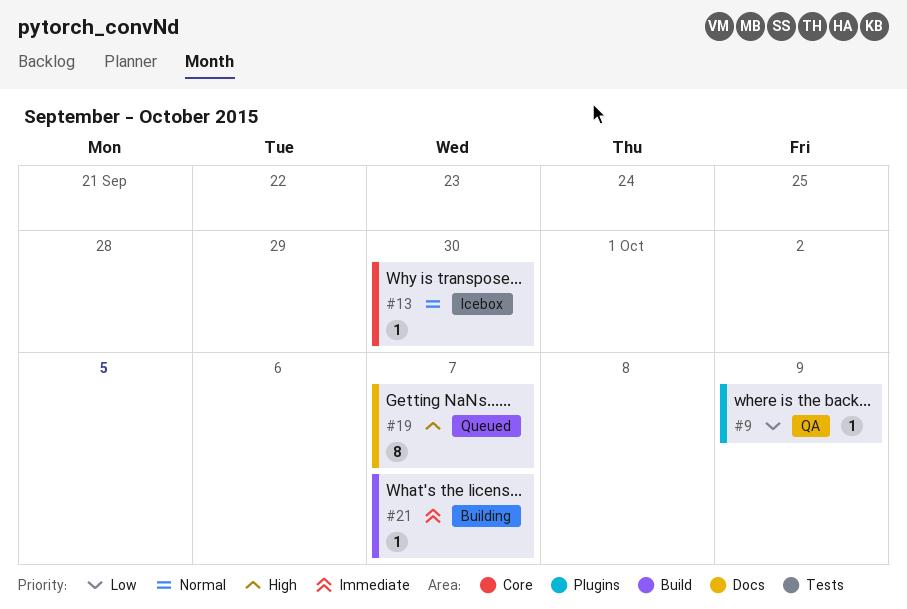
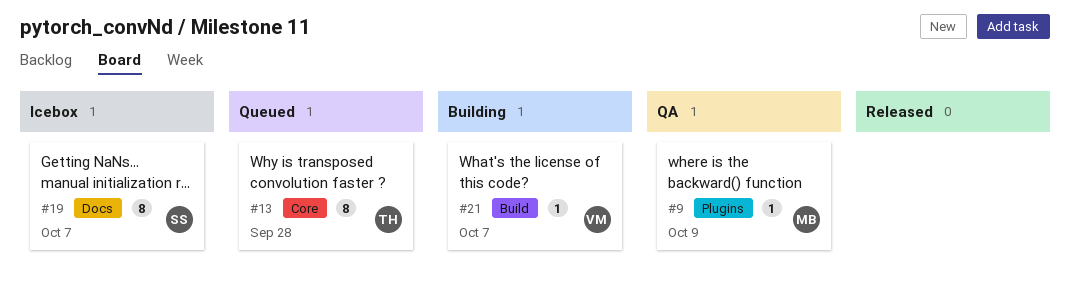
#13, status: Icebox -> Queued
#13, estimate: 1 -> 8
#13, due: Sep 30 -> Sep 28
#19, status: Queued -> Icebox

